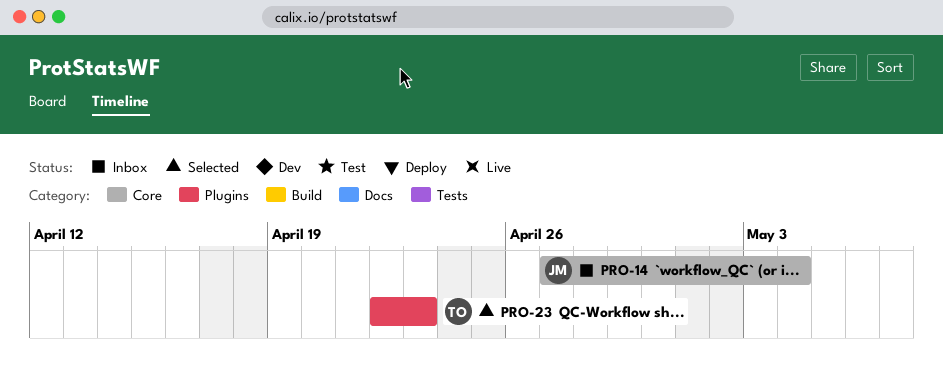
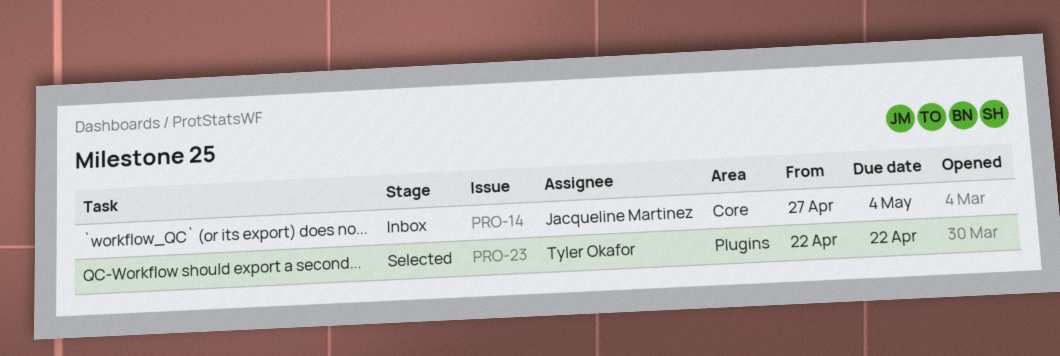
PRO-23, due: Apr 23 -> Apr 22

